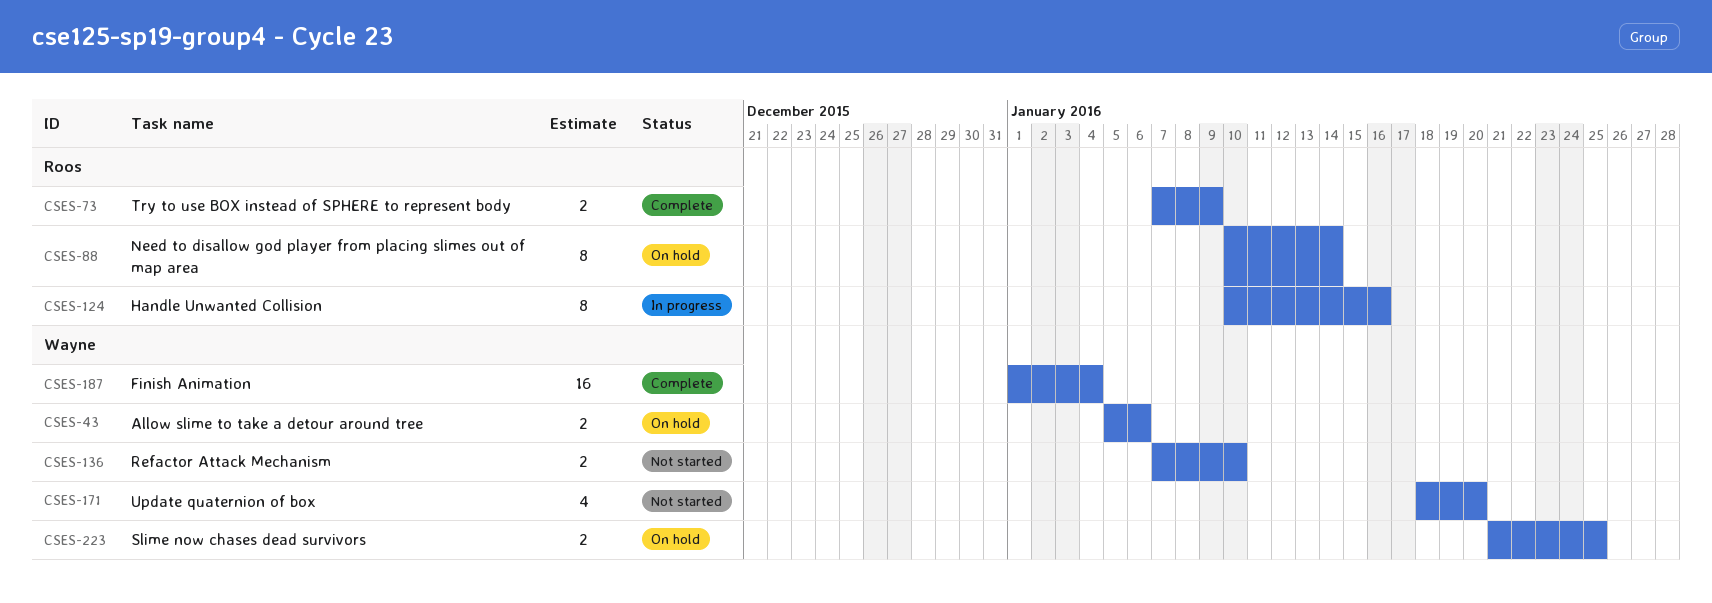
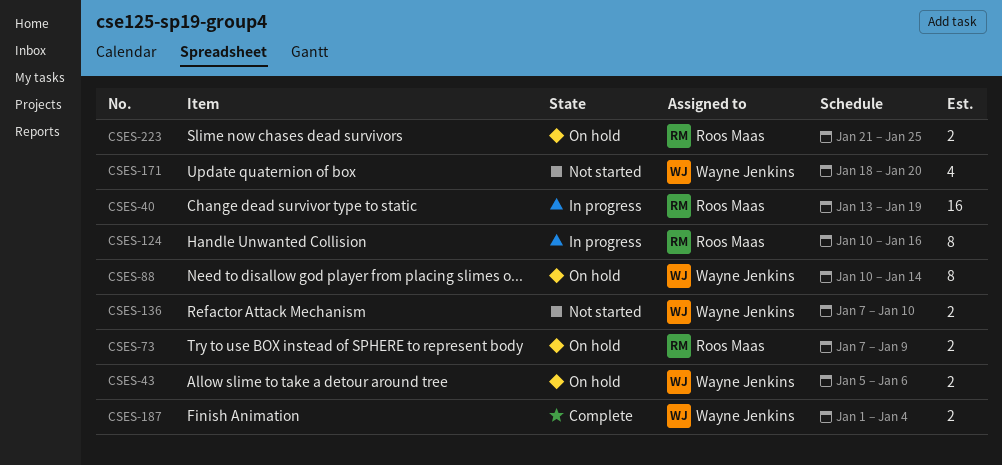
CSES-40: none -> present
CSES-73, status: Complete -> On hold
CSES-88, owner: Roos Maas -> Wayne Jenkins
CSES-187, estimate: 16 -> 2
CSES-223, owner: Wayne Jenkins -> Roos Maas

